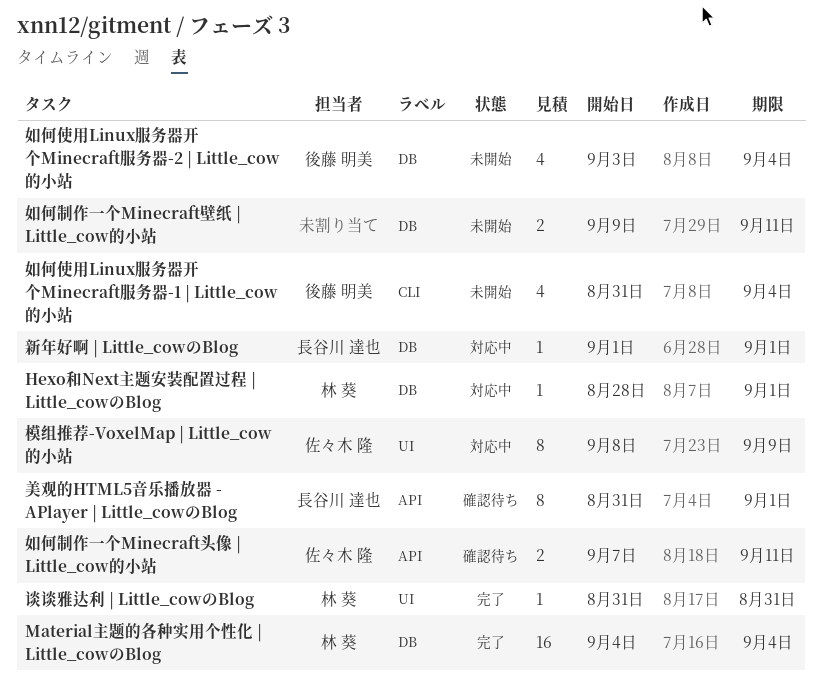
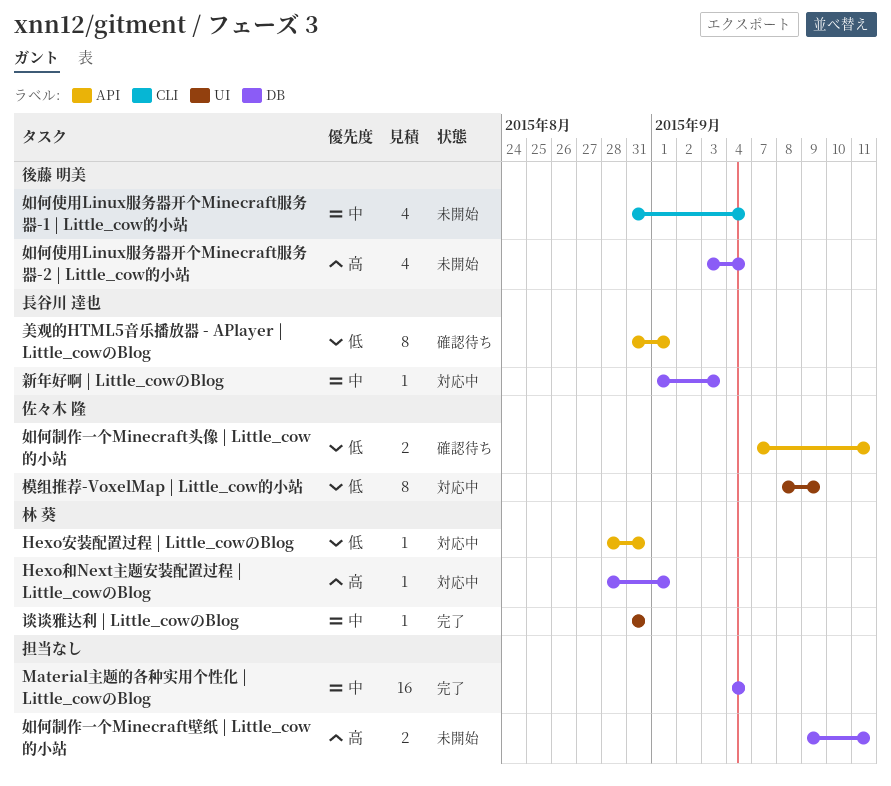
Hexo安装配置过程 | Little_cowのBlog: none -> present
Material主题的各种实用个性化 | Little_cowのBlog, owner: 林 葵 -> none
新年好啊 | Little_cowのBlog, due: Sep 1 -> Sep 3

